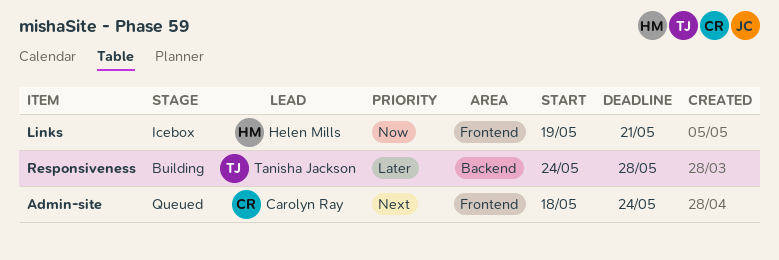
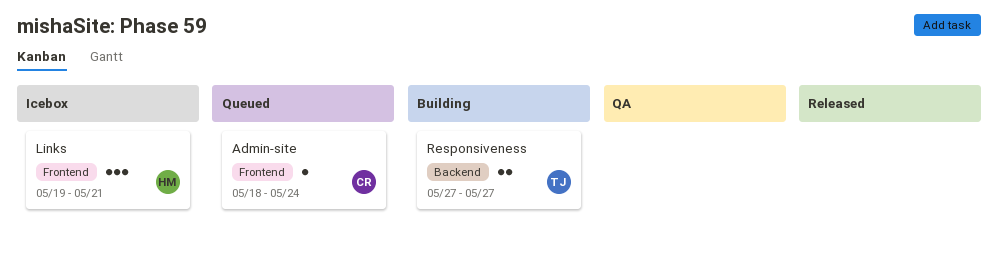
Responsiveness, start: May 24 -> May 27
Responsiveness, due: May 28 -> May 27

